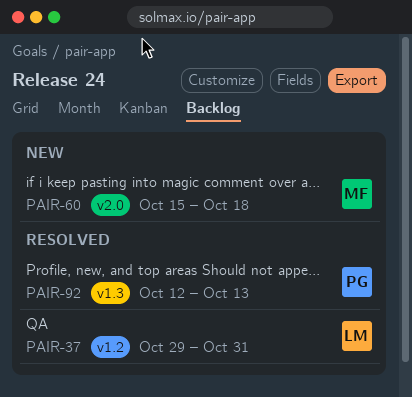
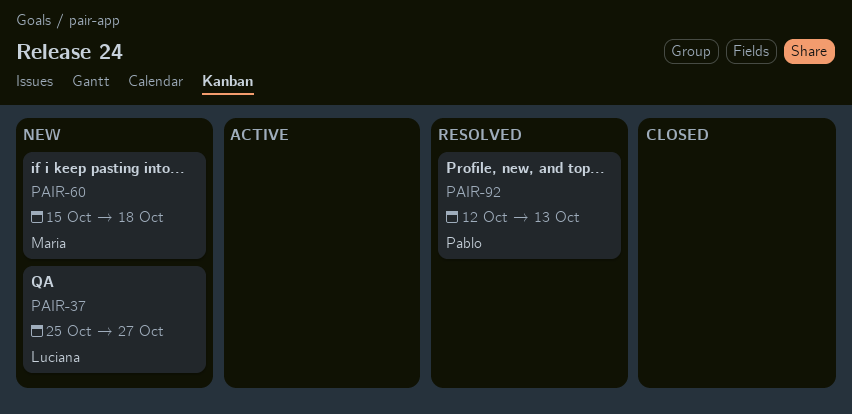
PAIR-37, status: Resolved -> New
PAIR-37, start: Oct 29 -> Oct 25
PAIR-37, due: Oct 31 -> Oct 27

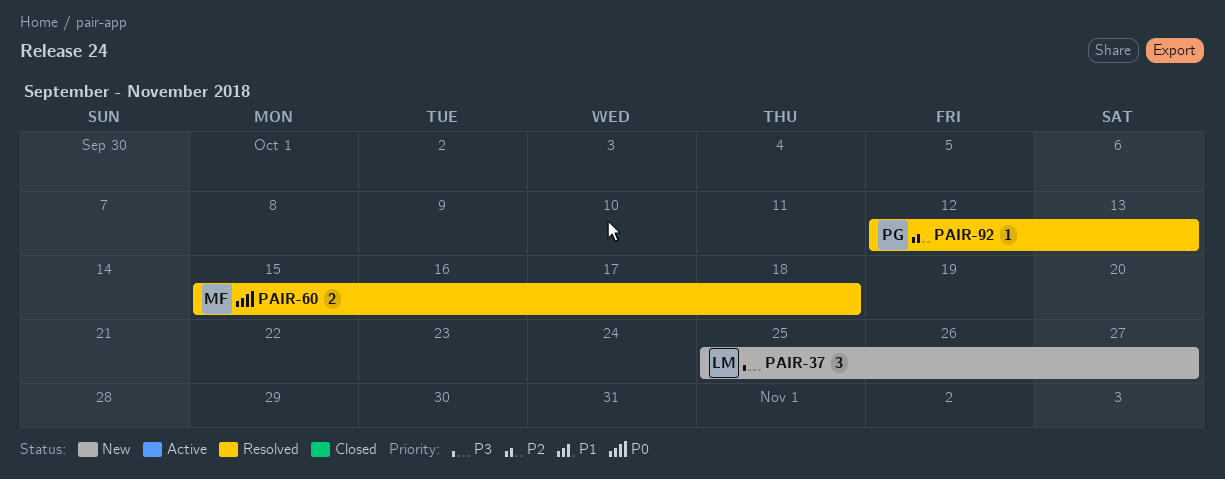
PAIR-60, status: New -> Resolved

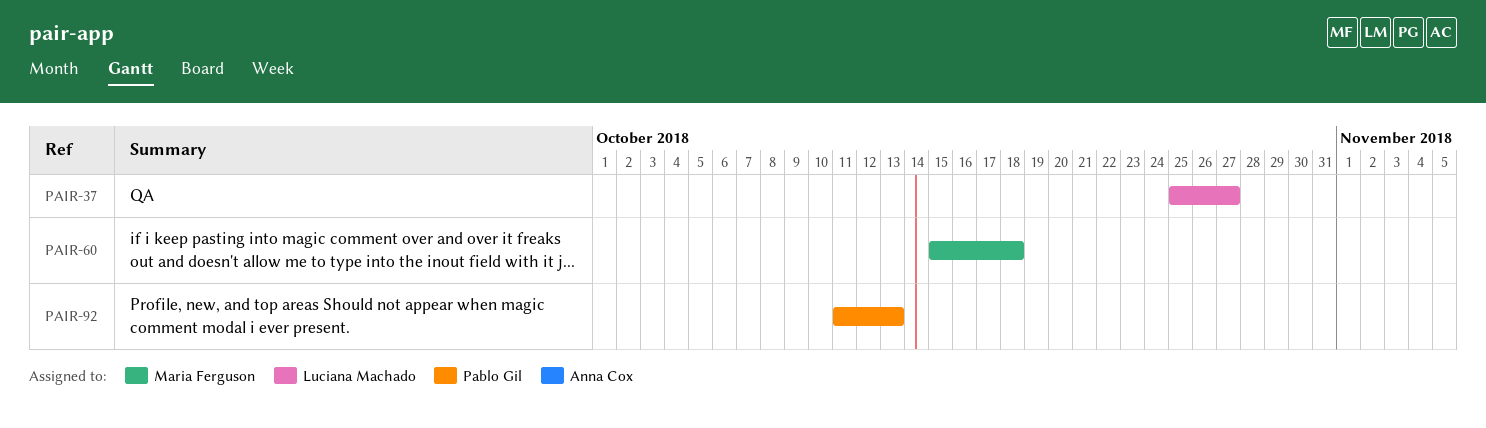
PAIR-92, start: Oct 12 -> Oct 11

